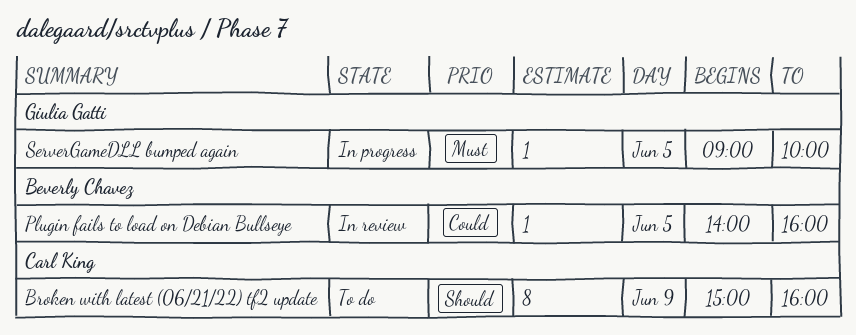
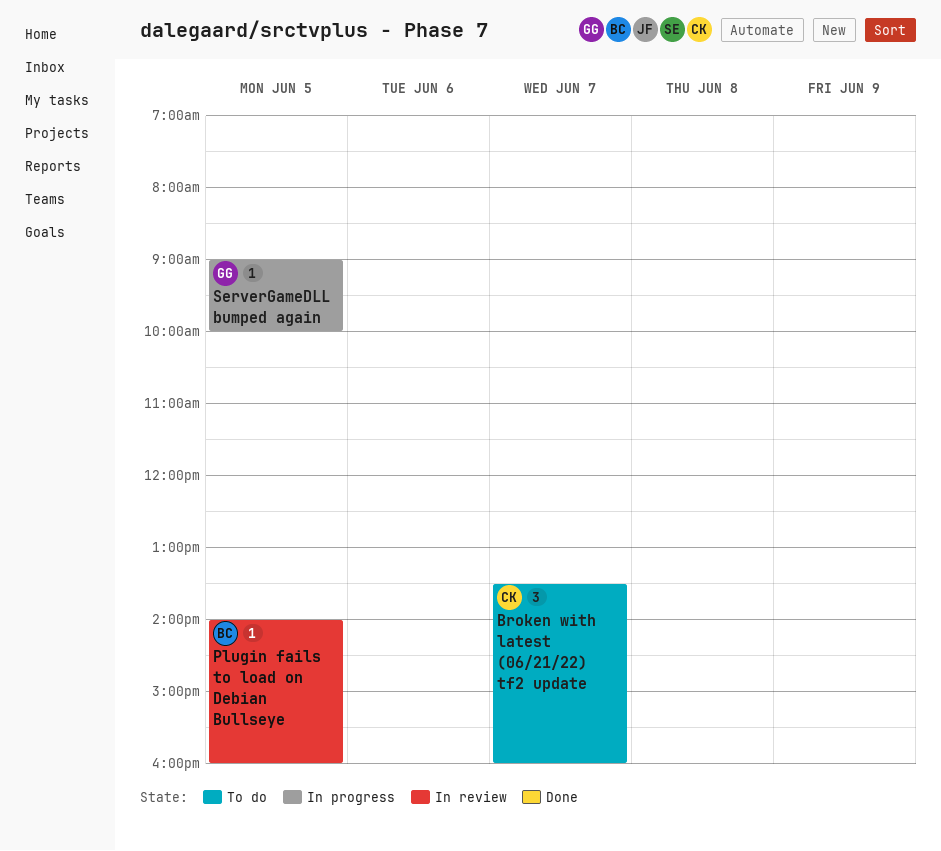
Broken with latest (06/21/22) tf2 update, estimate: 8 -> 3
Broken with latest (06/21/22) tf2 update, day: Jun 9 -> Jun 7
Broken with latest (06/21/22) tf2 update, begins: 15:00 -> 13:30

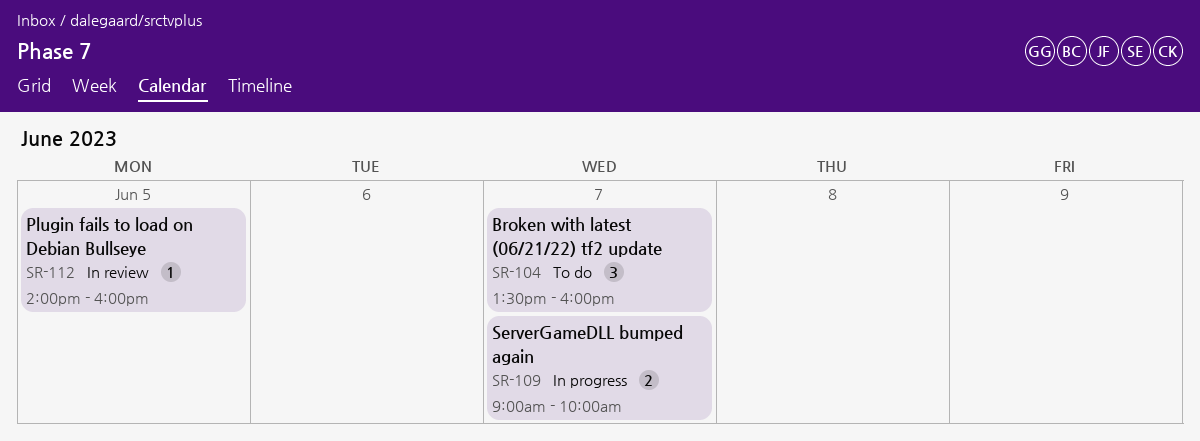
ServerGameDLL bumped again, estimate: 1 -> 2
ServerGameDLL bumped again, day: Jun 5 -> Jun 7

